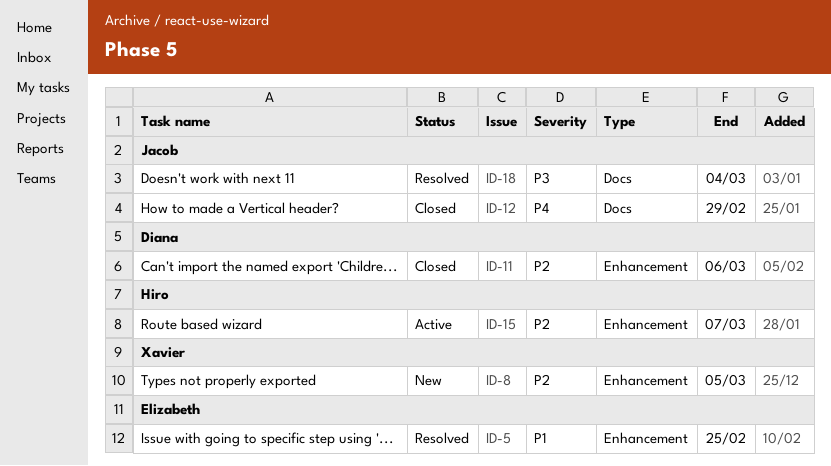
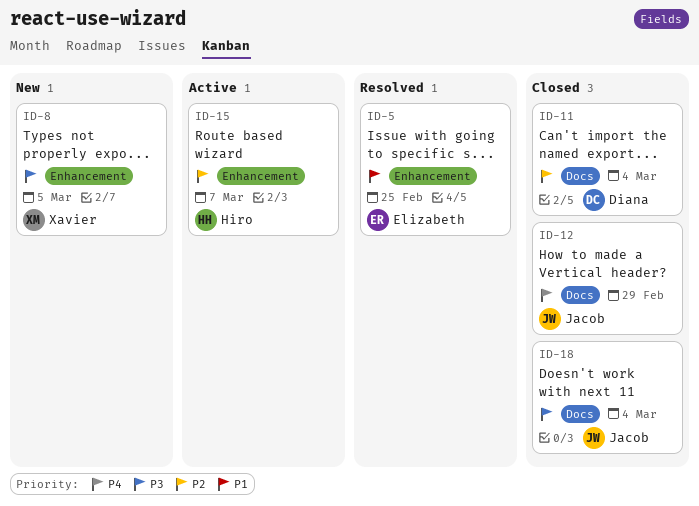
ID-8, priority: P2 -> P3
ID-11, label: Enhancement -> Docs
ID-11, due: Mar 6 -> Mar 4
ID-18, status: Resolved -> Closed

